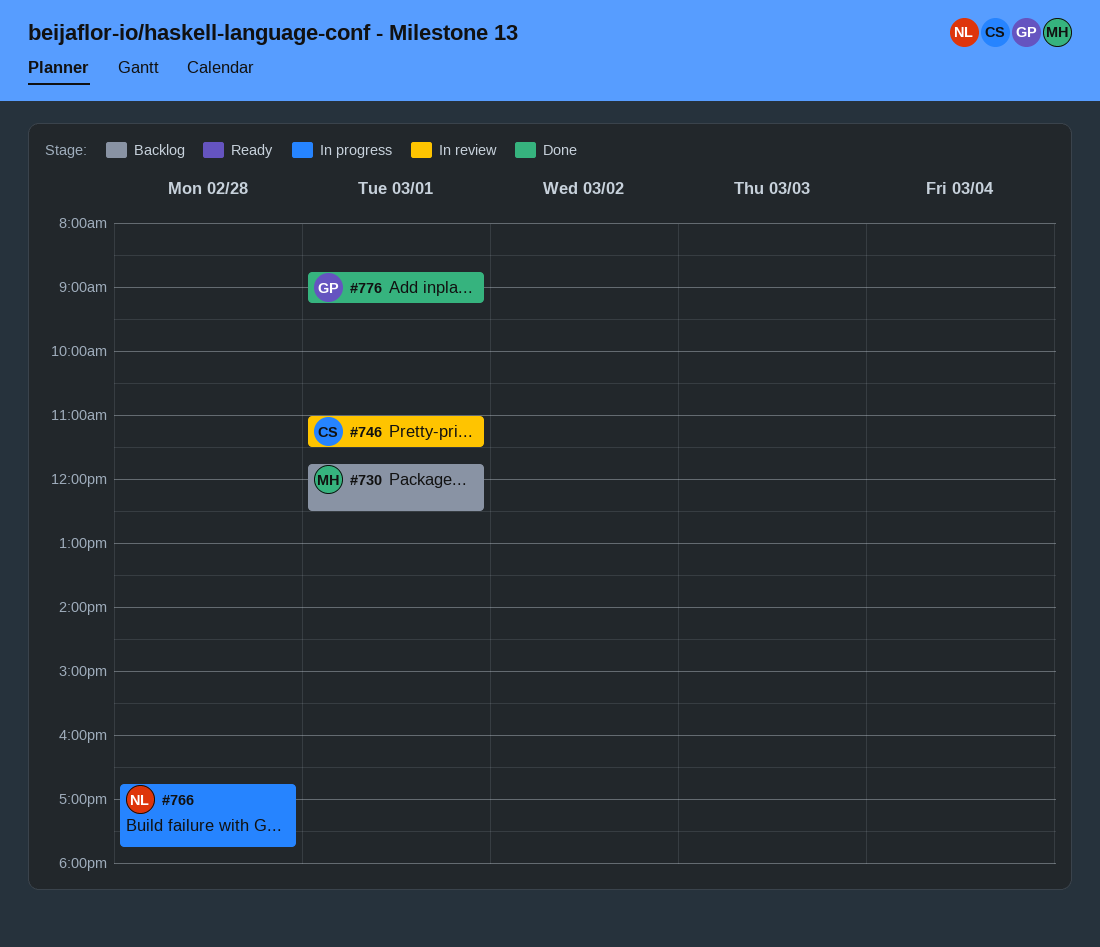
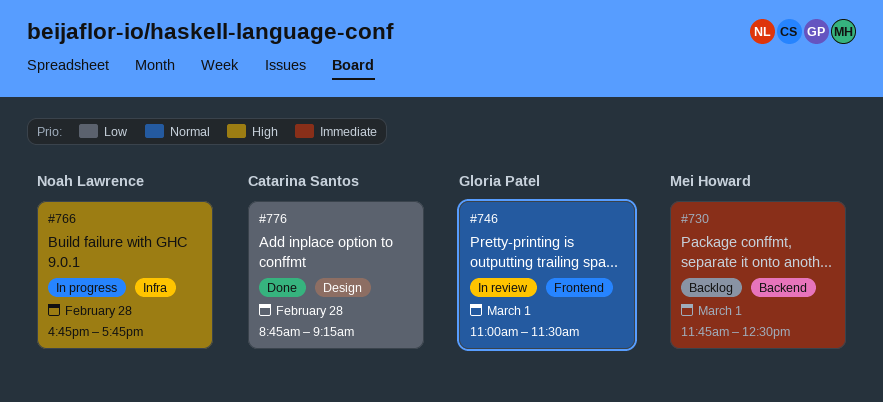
#746, owner: Catarina Santos -> Gloria Patel
#776, owner: Gloria Patel -> Catarina Santos
#776, day: Mar 1 -> Feb 28

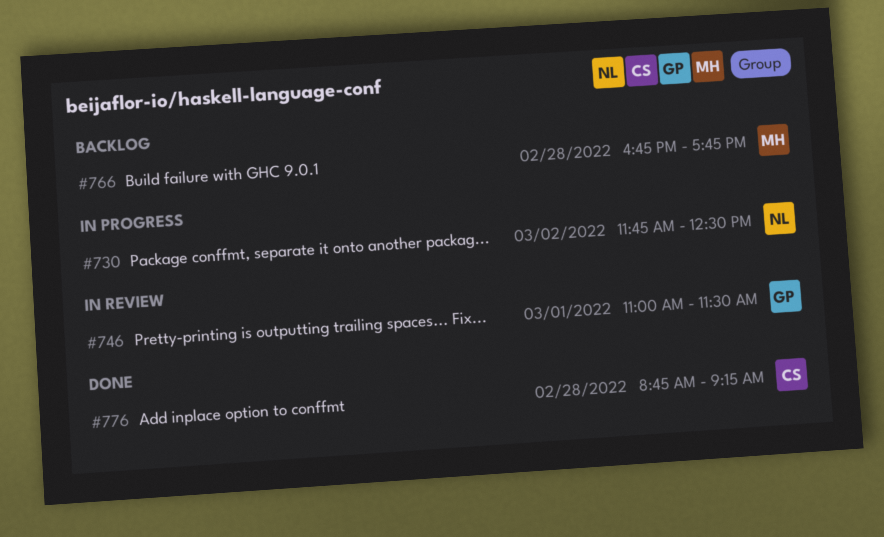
#730, status: Backlog -> In progress
#730, owner: Mei Howard -> Noah Lawrence
#730, day: Mar 1 -> Mar 2
#766, status: In progress -> Backlog
#766, owner: Noah Lawrence -> Mei Howard

